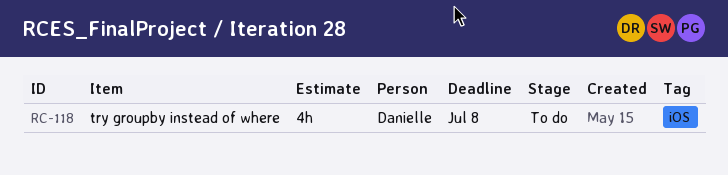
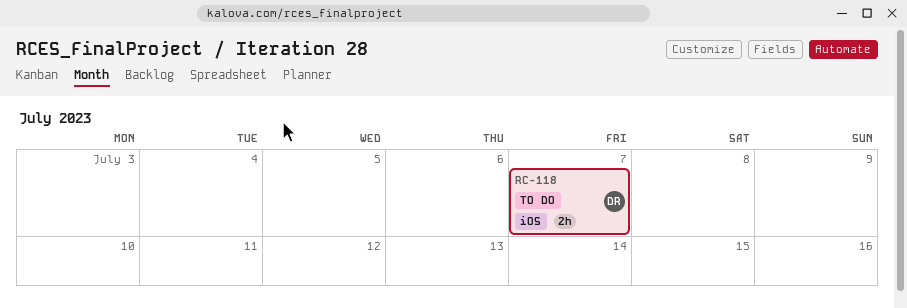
RC-118, estimate: 4h -> 2h
RC-118, due: Jul 8 -> Jul 7

